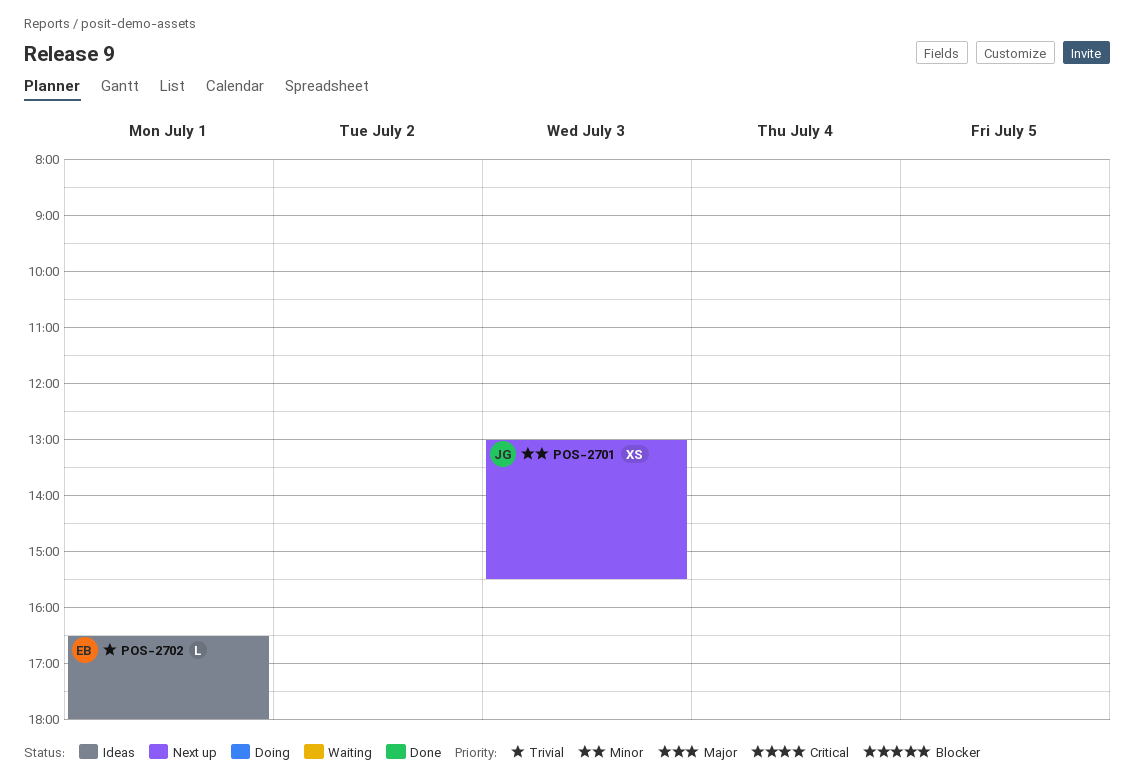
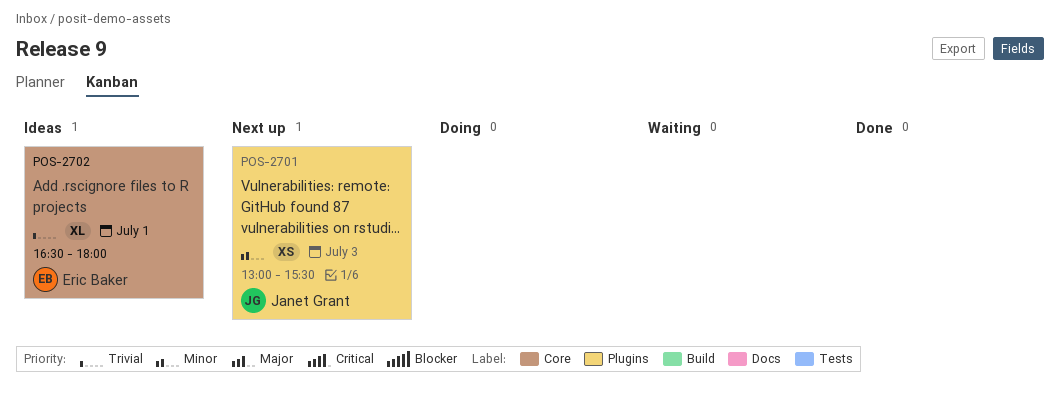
POS-2702, estimate: L -> XL

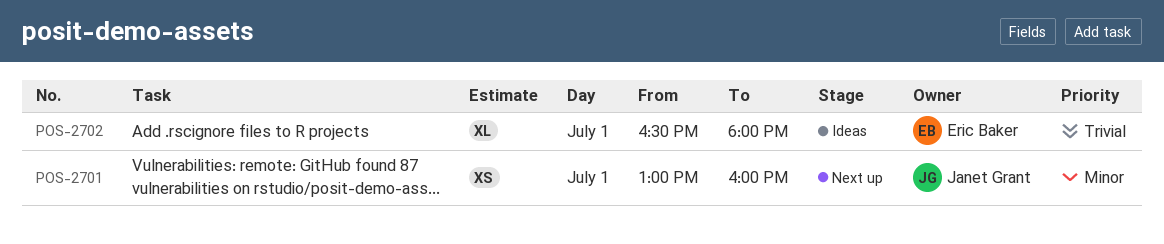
POS-2701, day: Jul 3 -> Jul 1
POS-2701, ends: 15:30 -> 16:00

